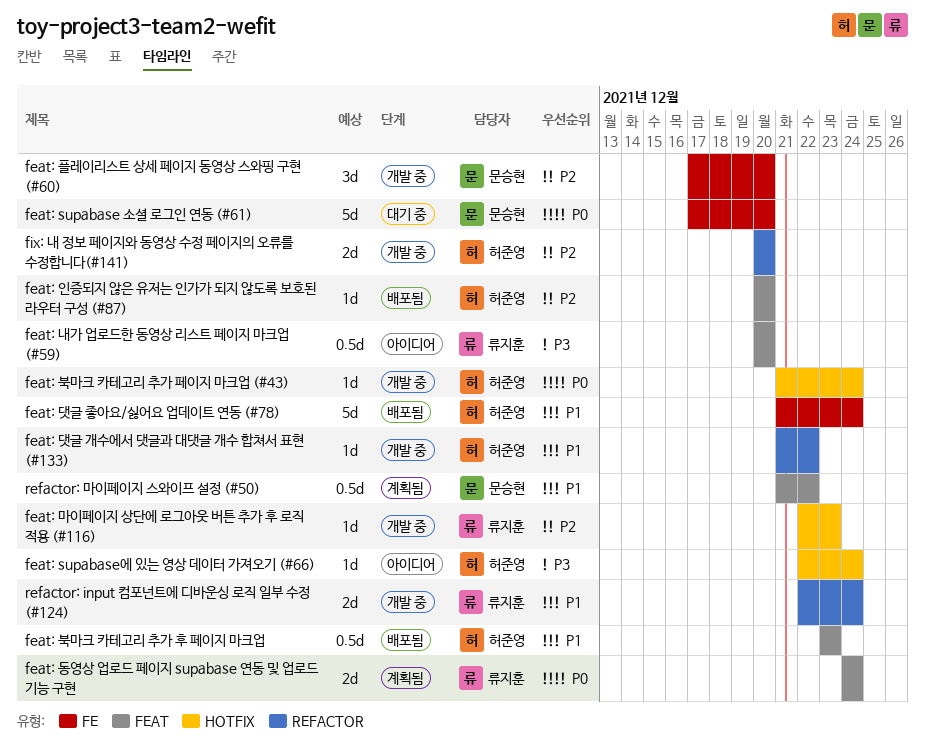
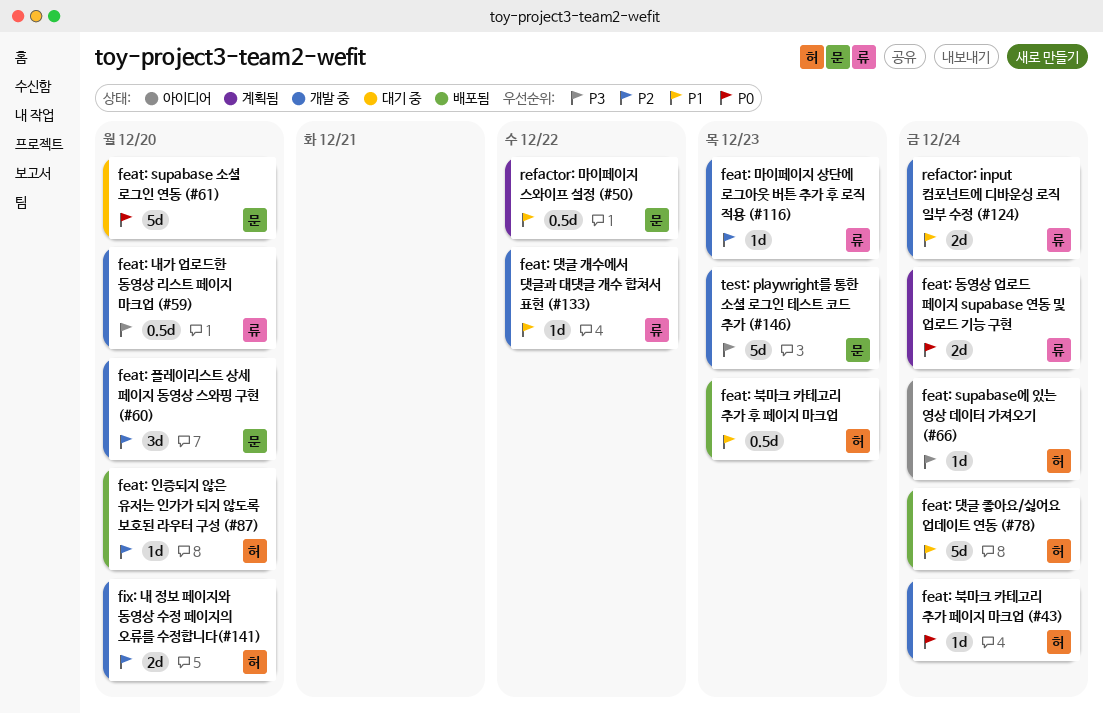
feat: 내가 업로드한 동영상 리스트 페이지 마크업 (#59), status: 아이디어 -> 개발 중
feat: 댓글 개수에서 댓글과 대댓글 개수 합쳐서 표현 (#133), owner: 허준영 -> 류지훈
test: playwright를 통한 소셜 로그인 테스트 코드 추가 (#146): none -> present

